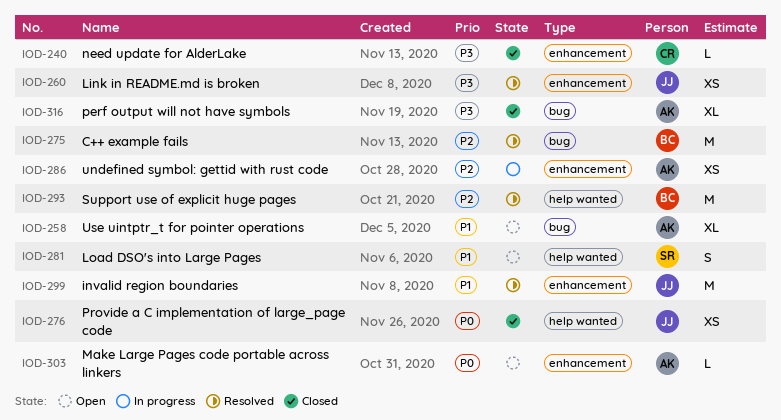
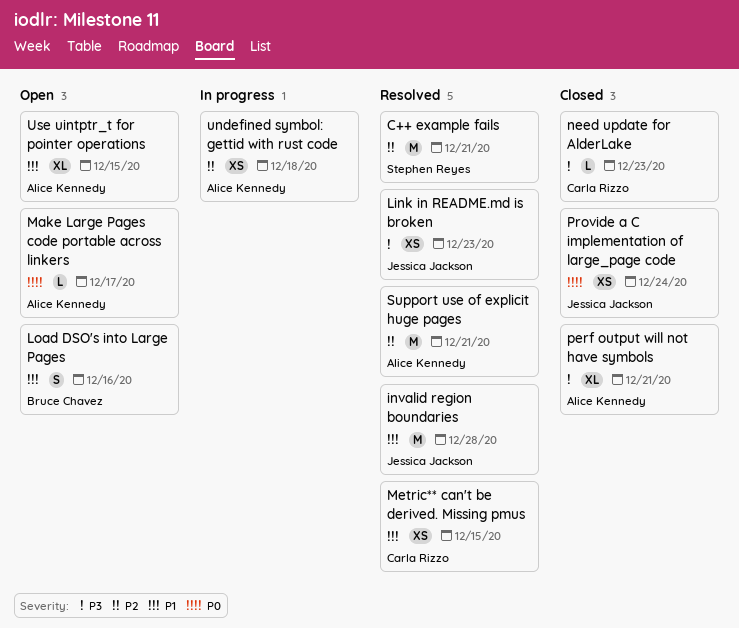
C++ example fails, owner: Bruce Chavez -> Stephen Reyes
Load DSO's into Large Pages, owner: Stephen Reyes -> Bruce Chavez
Metric** can't be derived. Missing pmus: none -> present
Support use of explicit huge pages, owner: Bruce Chavez -> Alice Kennedy

